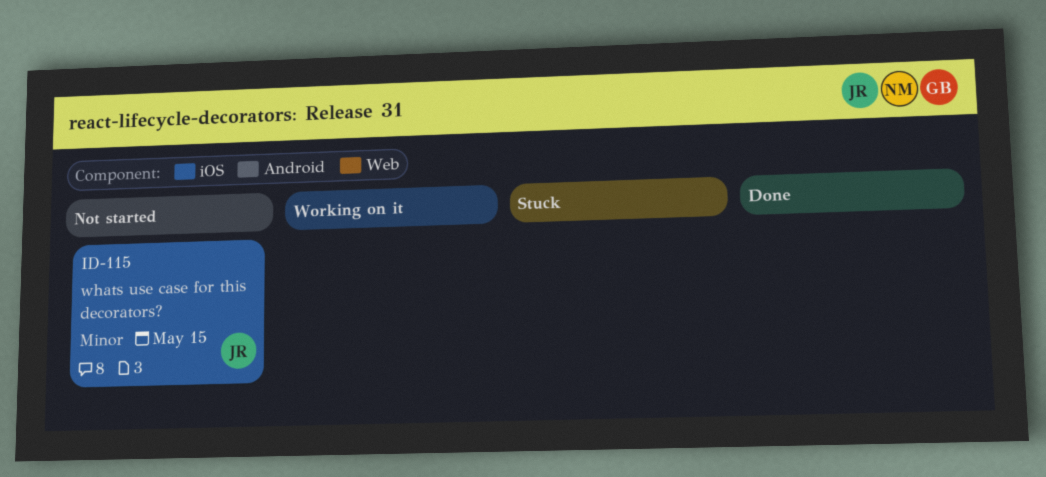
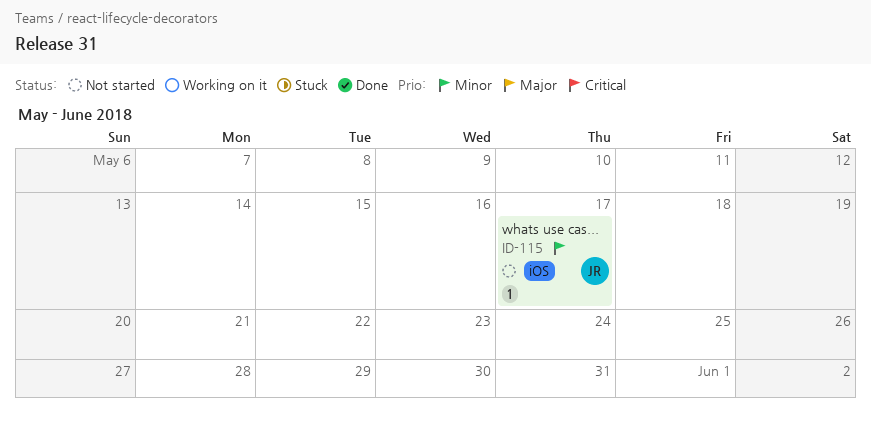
ID-115, due: May 15 -> May 17

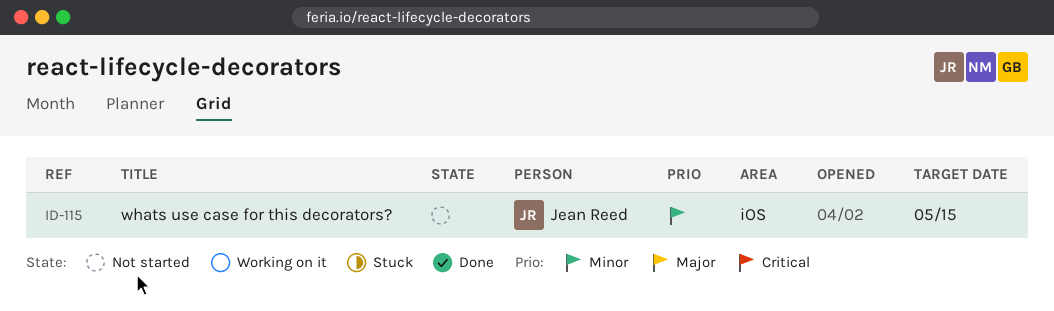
ID-115, due: May 17 -> May 15

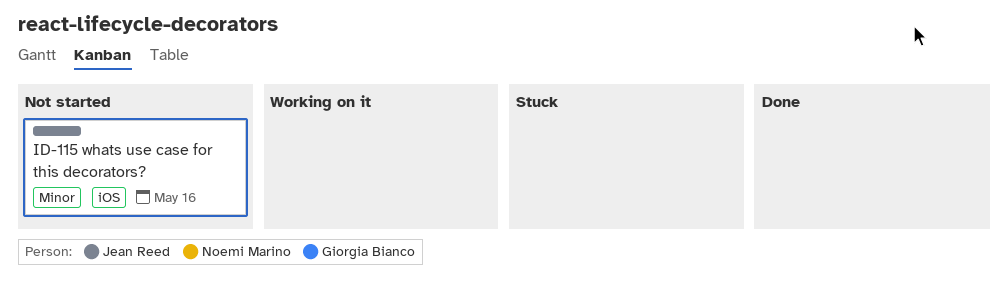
ID-115, due: May 15 -> May 16

